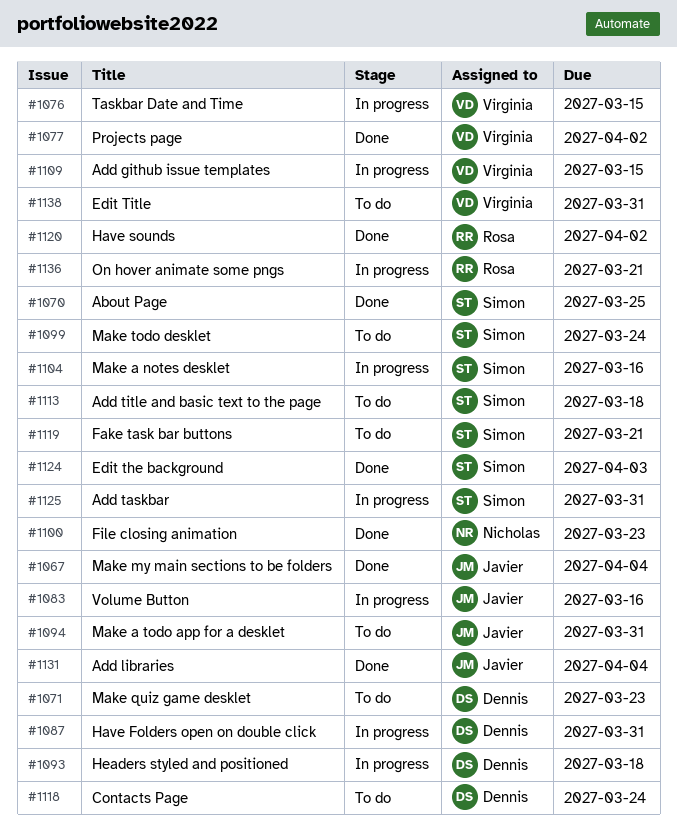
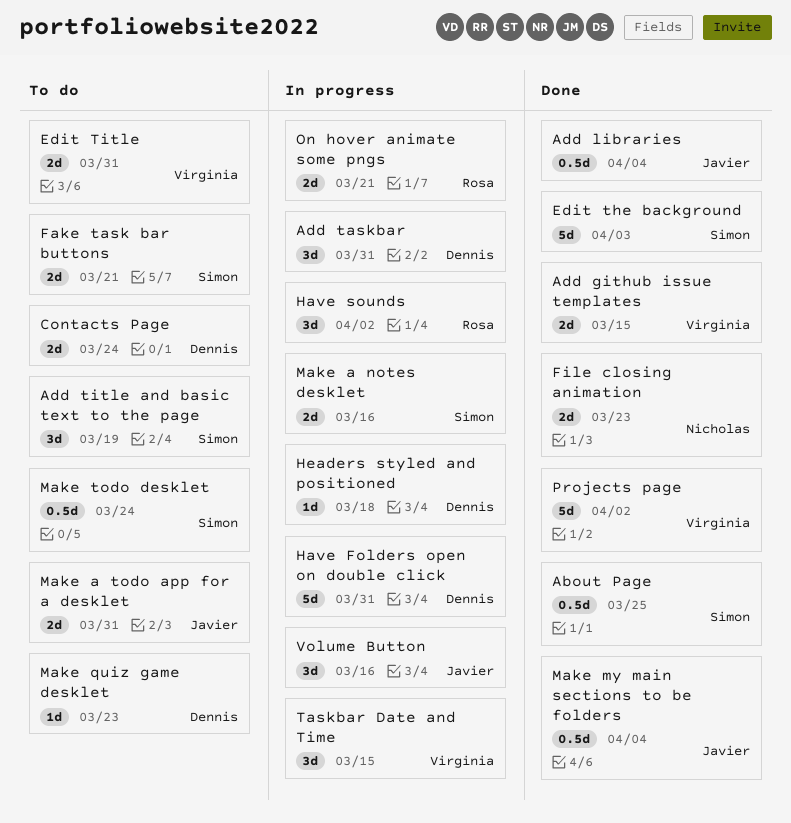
Add github issue templates, status: In progress -> Done
Add taskbar, owner: Simon -> Dennis
Add title and basic text to the page, due: Mar 18 -> Mar 19
Have sounds, status: Done -> In progress

